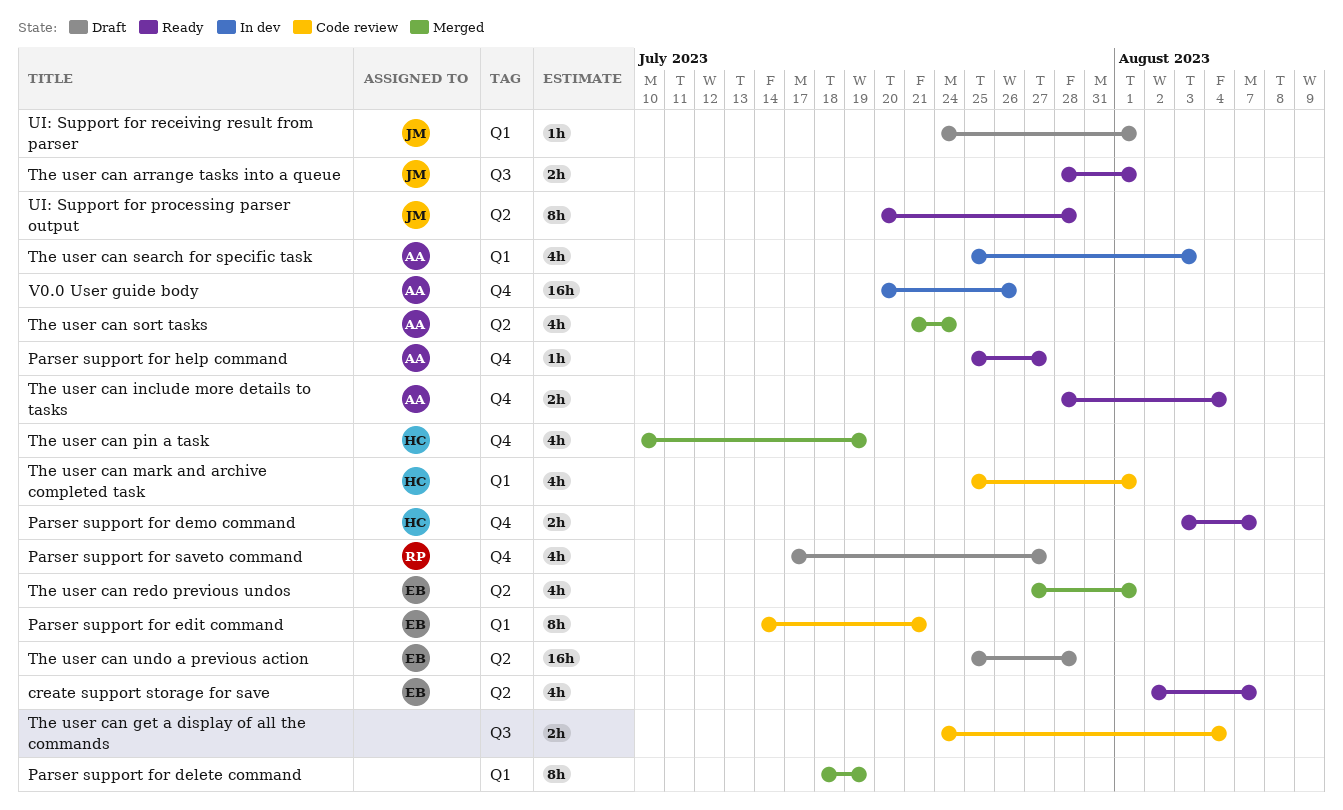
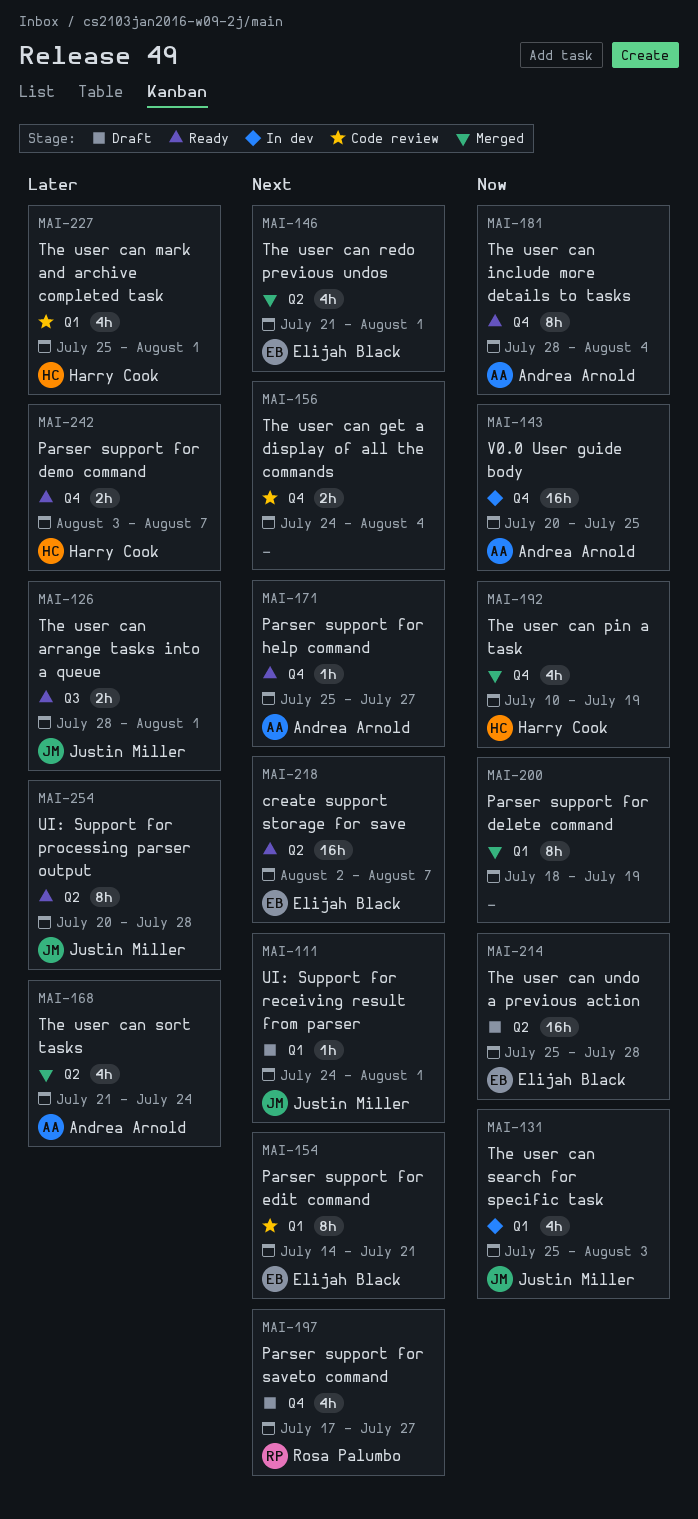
create support storage for save, estimate: 4h -> 16h
The user can get a display of all the commands, label: Q3 -> Q4
The user can include more details to tasks, estimate: 2h -> 8h
The user can redo previous undos, start: Jul 27 -> Jul 21
The user can search for specific task, owner: Andrea Arnold -> Justin Miller
V0.0 User guide body, due: Jul 26 -> Jul 25

